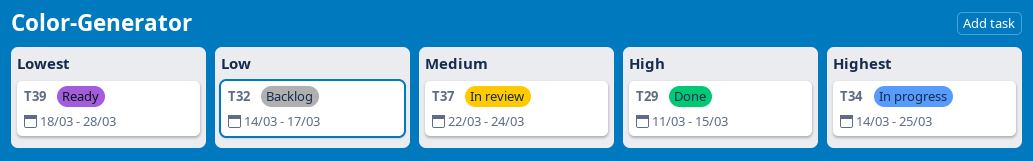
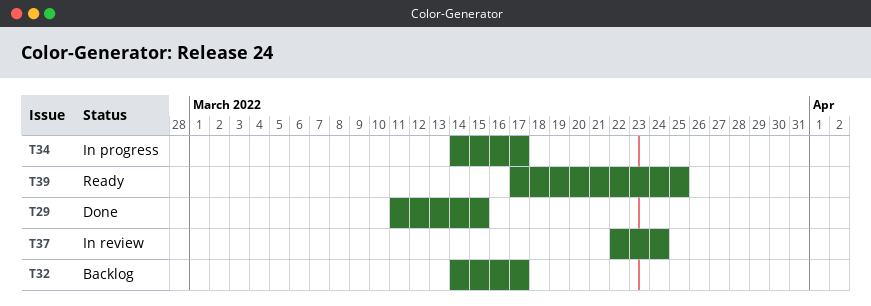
T34, due: Mar 25 -> Mar 17
T39, start: Mar 18 -> Mar 17
T39, due: Mar 28 -> Mar 25

